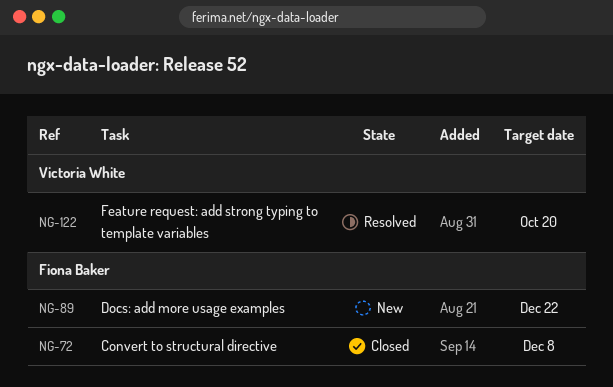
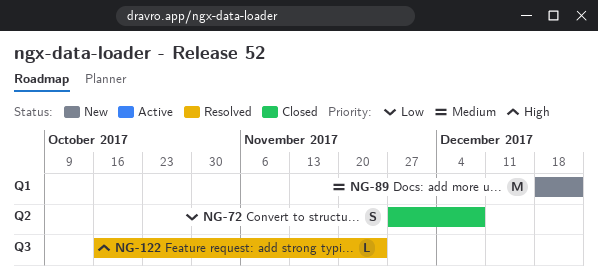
NG-122, due: Oct 20 -> Nov 24

